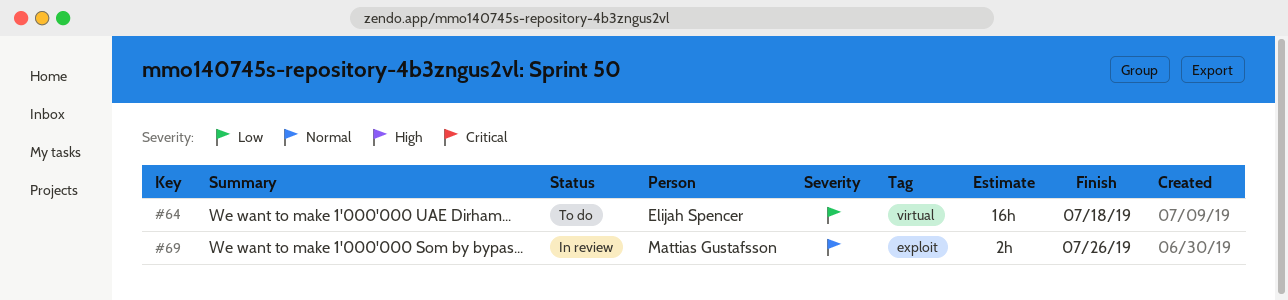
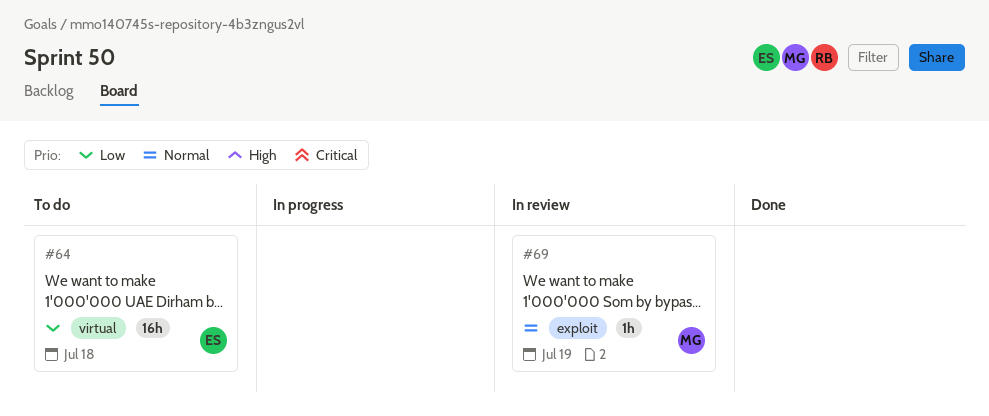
#69, estimate: 2h -> 1h
#69, due: Jul 26 -> Jul 19

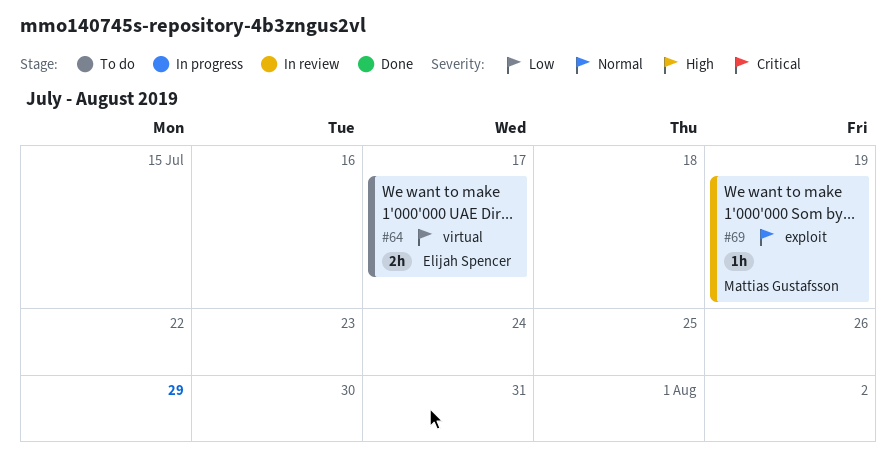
#64, estimate: 16h -> 2h
#64, due: Jul 18 -> Jul 17

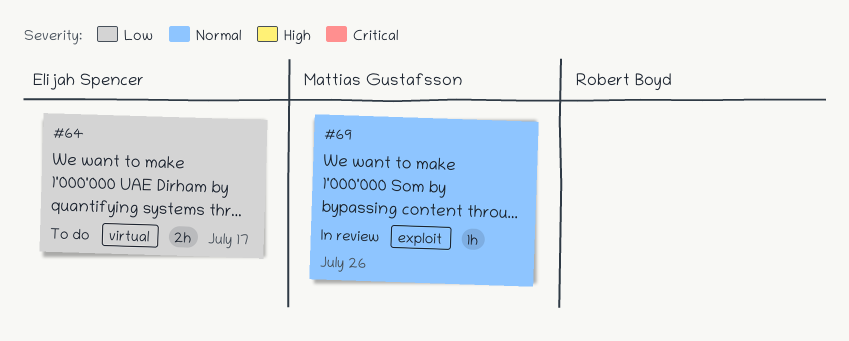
#69, due: Jul 19 -> Jul 26

